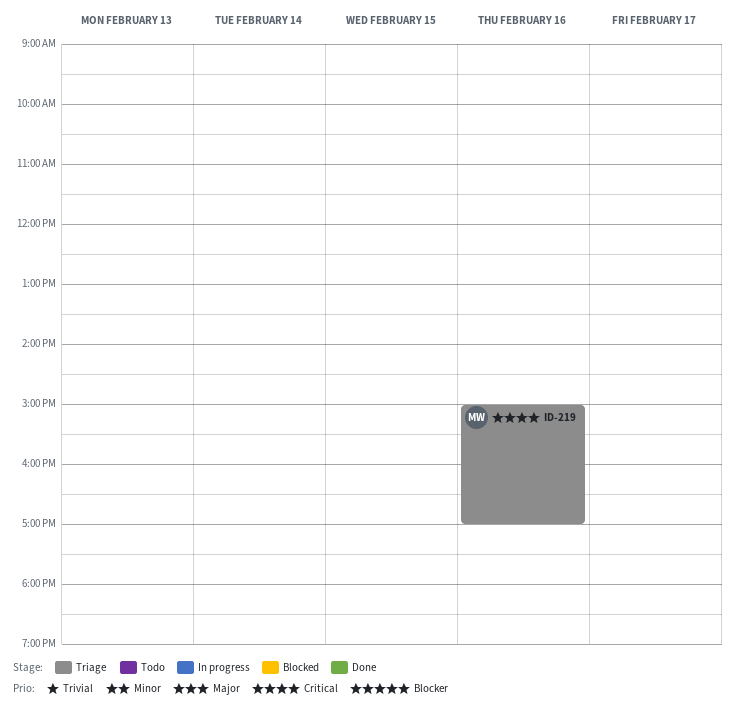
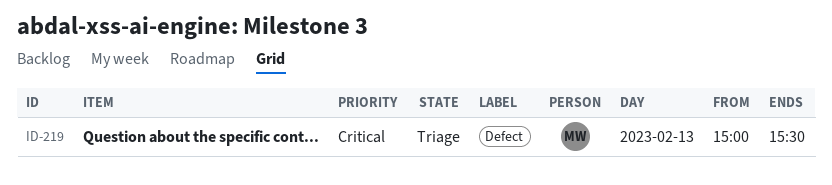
ID-219, day: Feb 16 -> Feb 13
ID-219, ends: 17:00 -> 15:30

